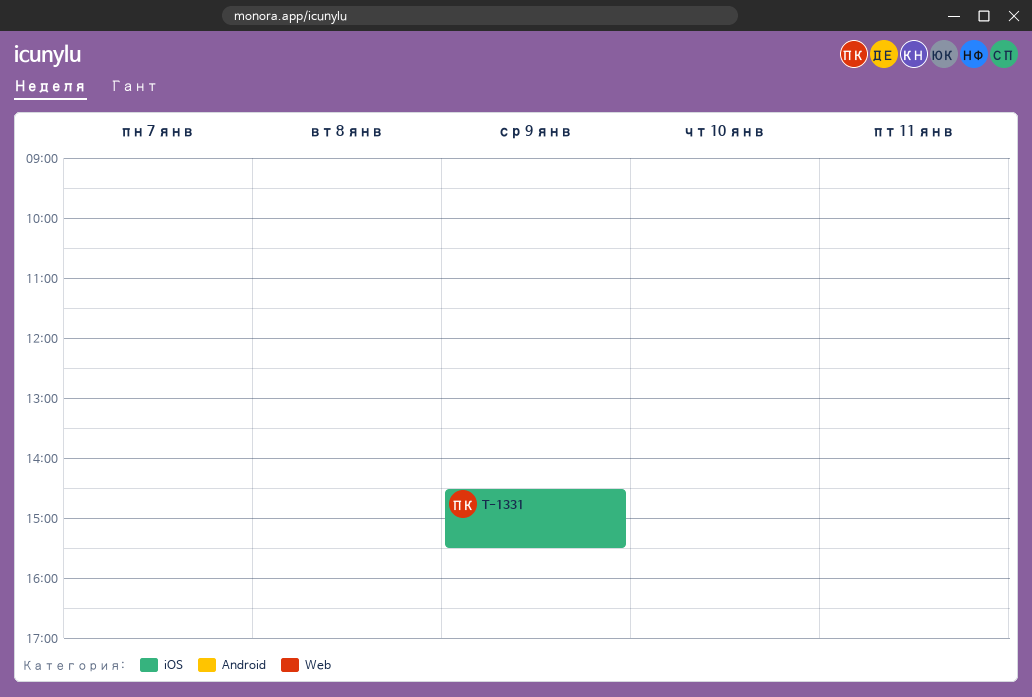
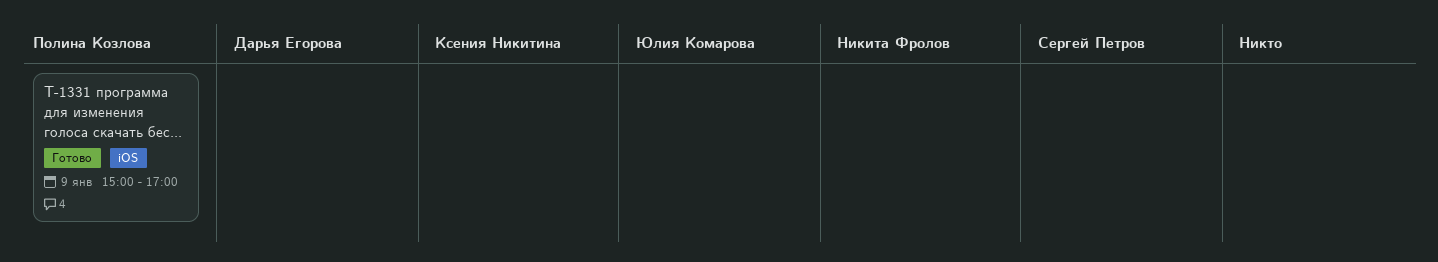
T-1331, begins: 14:30 -> 15:00
T-1331, ends: 15:30 -> 17:00

